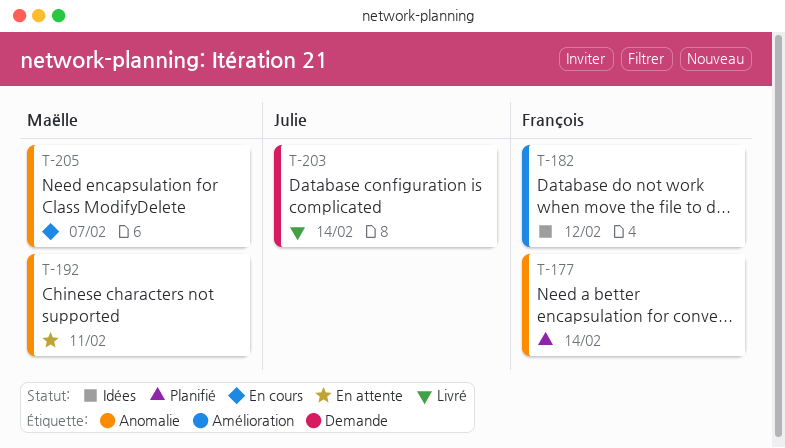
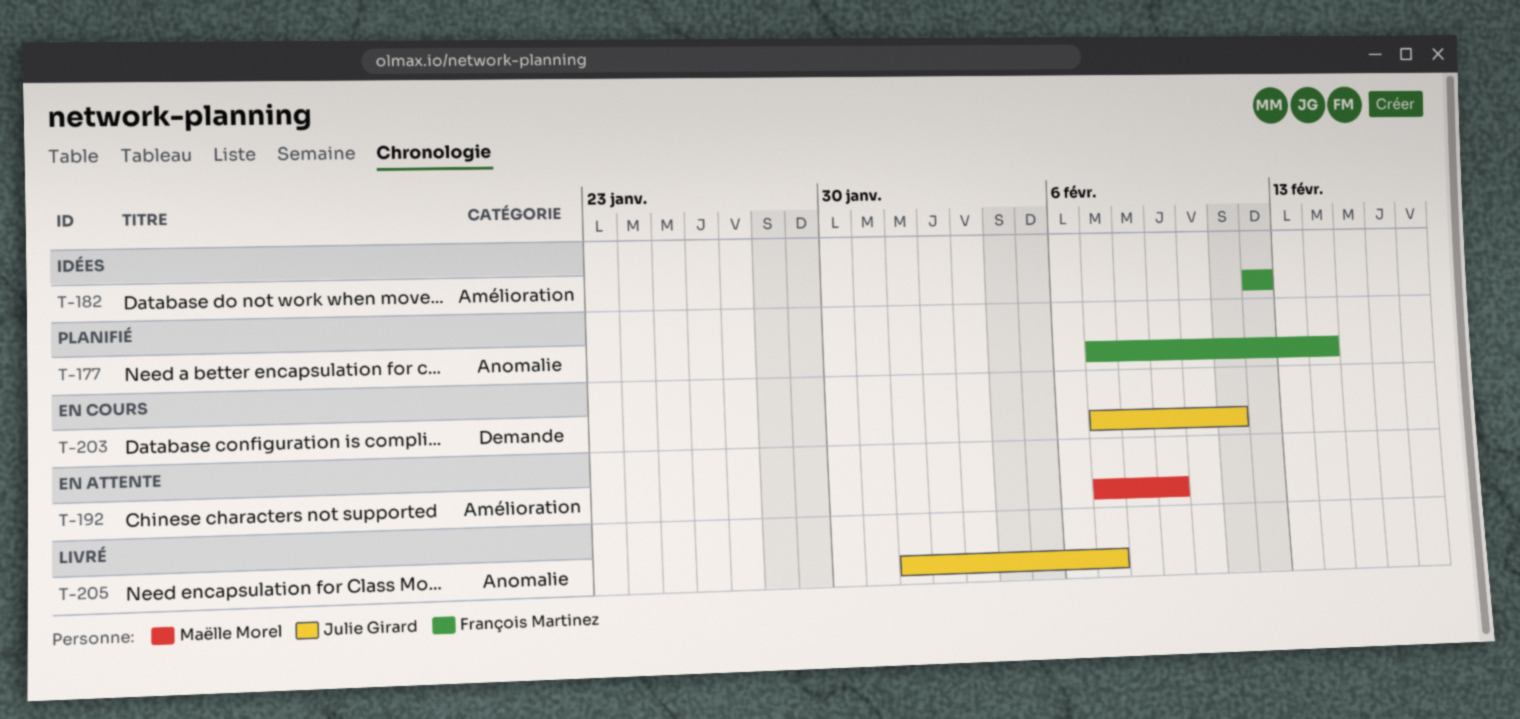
T-192, label: Anomalie -> Amélioration
T-192, due: Feb 11 -> Feb 9
T-203, status: Livré -> En cours
T-203, due: Feb 14 -> Feb 11
T-205, status: En cours -> Livré
T-205, owner: Maëlle Morel -> Julie Girard

